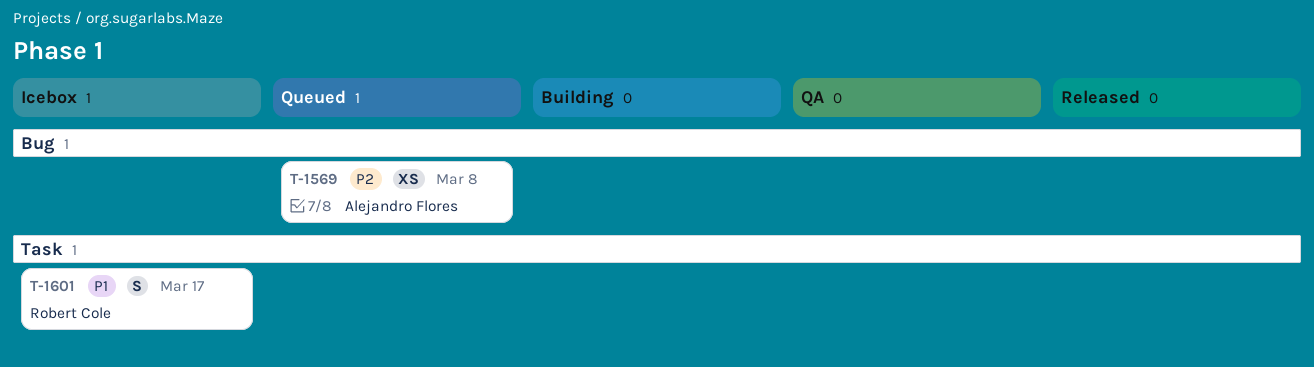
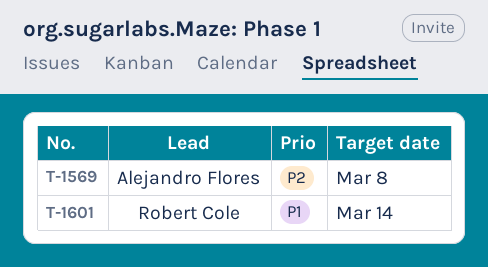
T-1601, due: Mar 17 -> Mar 14

